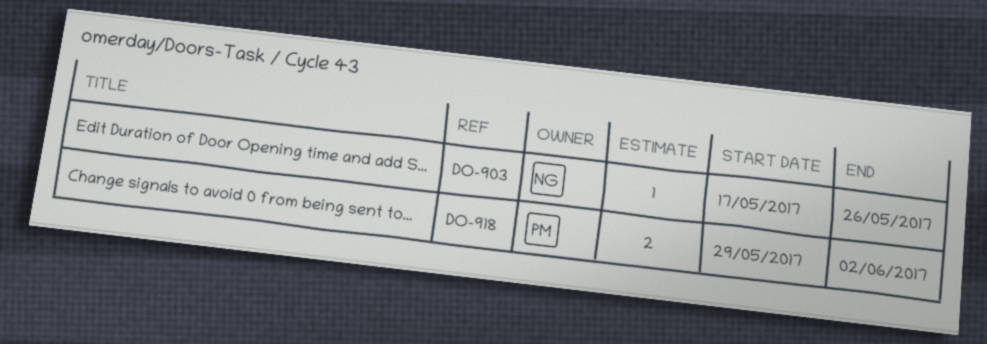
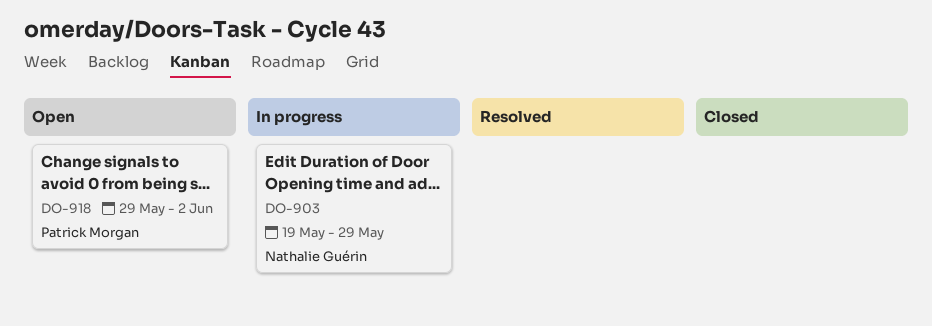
DO-903, start: May 17 -> May 19
DO-903, due: May 26 -> May 29

